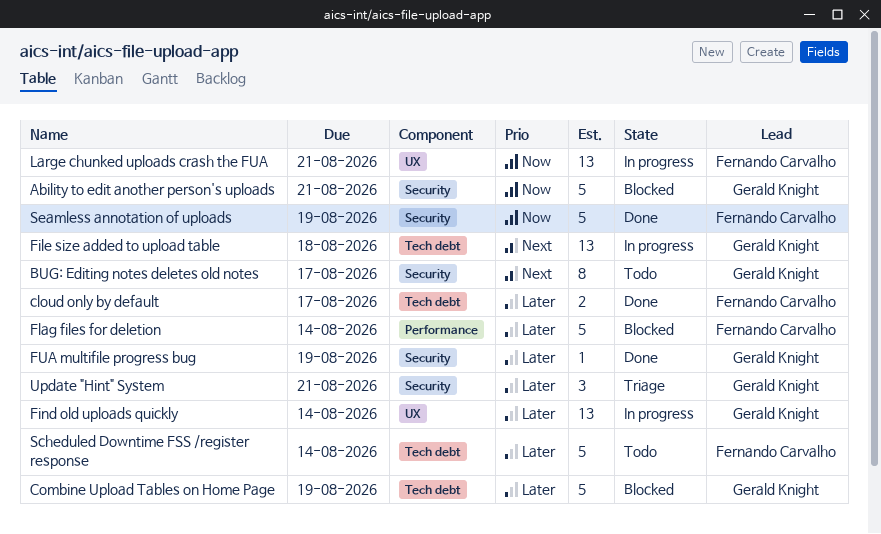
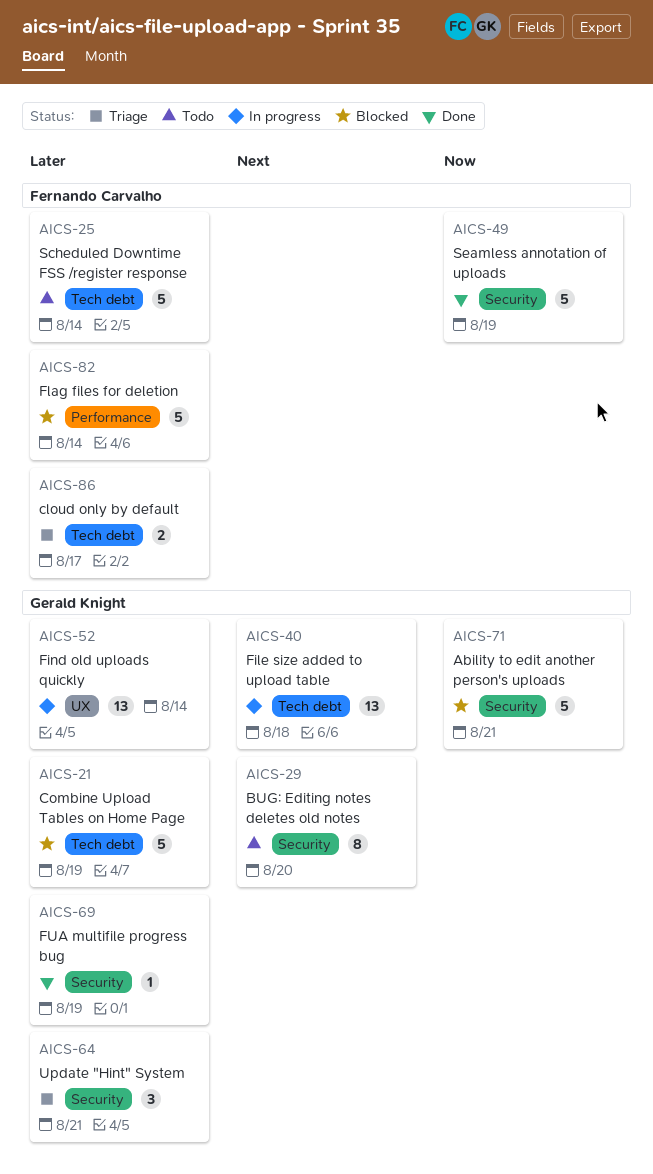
BUG: Editing notes deletes old notes, due: Aug 17 -> Aug 20
cloud only by default, status: Done -> Triage
Large chunked uploads crash the FUA: present -> none

